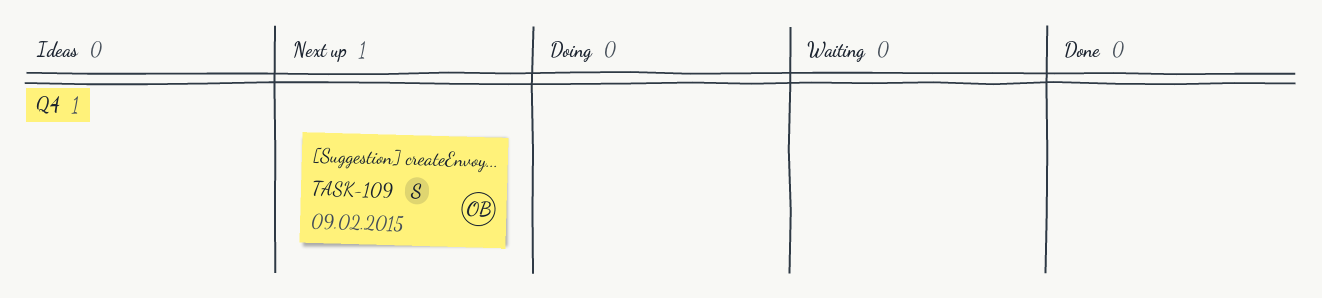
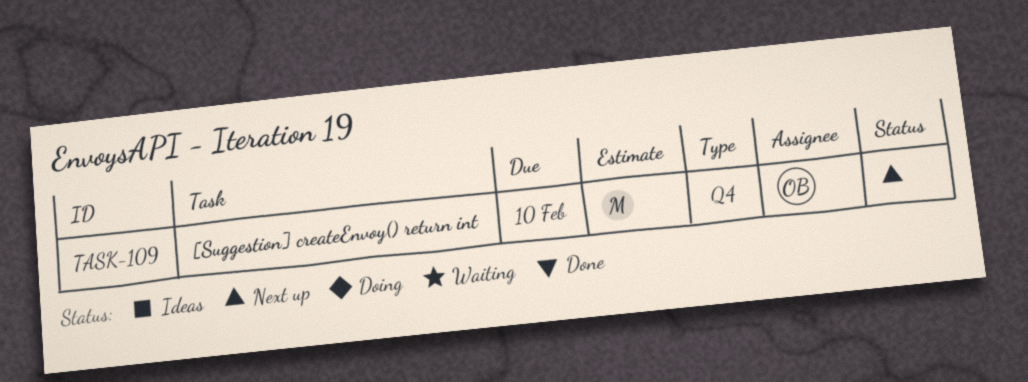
TASK-109, estimate: S -> M
TASK-109, due: Feb 9 -> Feb 10

